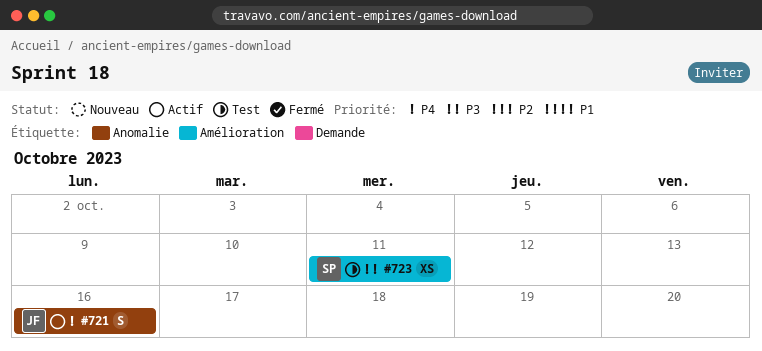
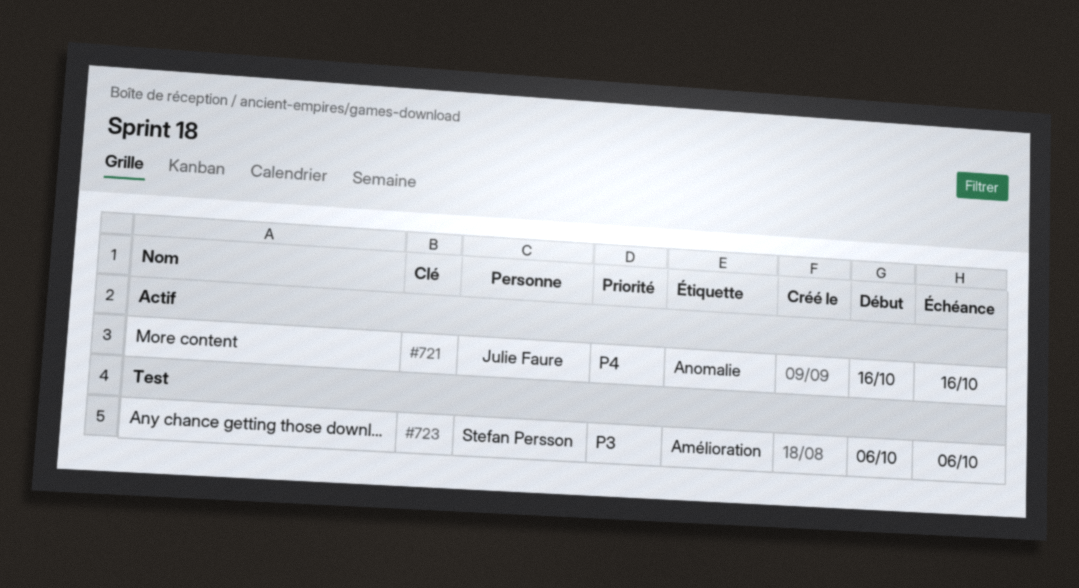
#723, start: Oct 11 -> Oct 6
#723, due: Oct 11 -> Oct 6

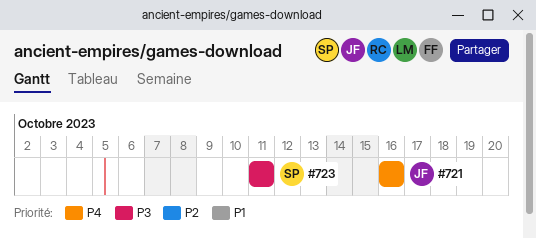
#723, start: Oct 6 -> Oct 11
#723, due: Oct 6 -> Oct 11

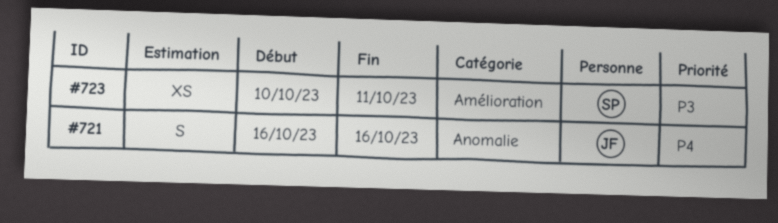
#723, start: Oct 11 -> Oct 10

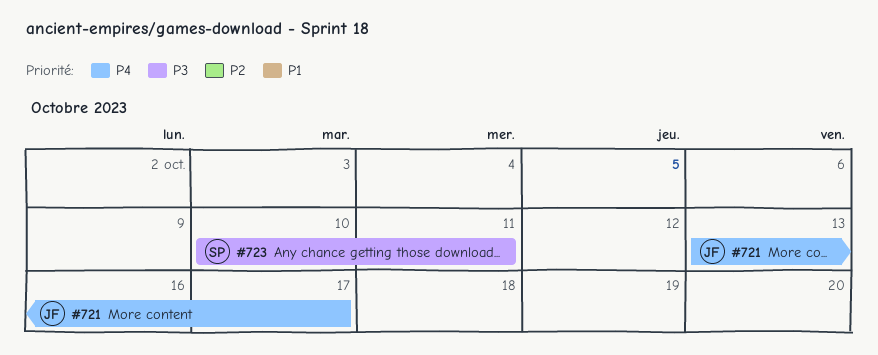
#721, start: Oct 16 -> Oct 13
#721, due: Oct 16 -> Oct 17

